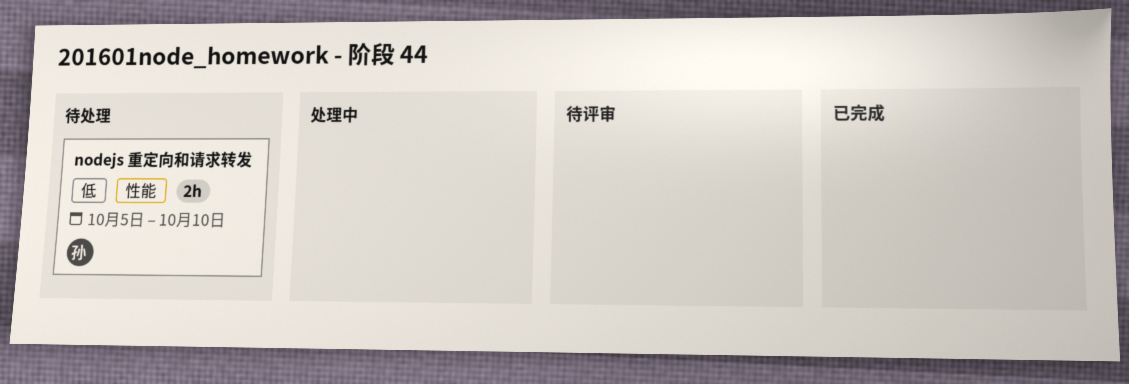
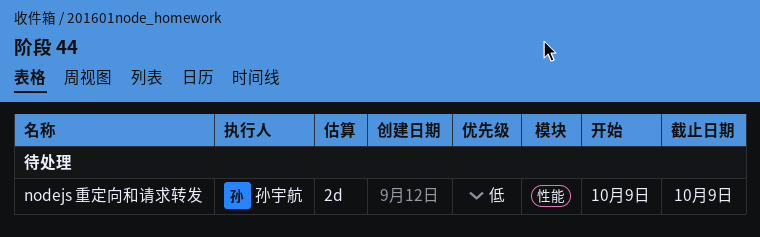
nodejs 重定向和请求转发, estimate: 2h -> 2d
nodejs 重定向和请求转发, start: Oct 5 -> Oct 9
nodejs 重定向和请求转发, due: Oct 10 -> Oct 9

